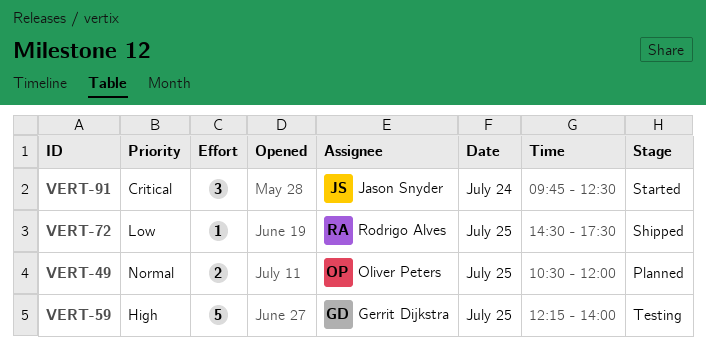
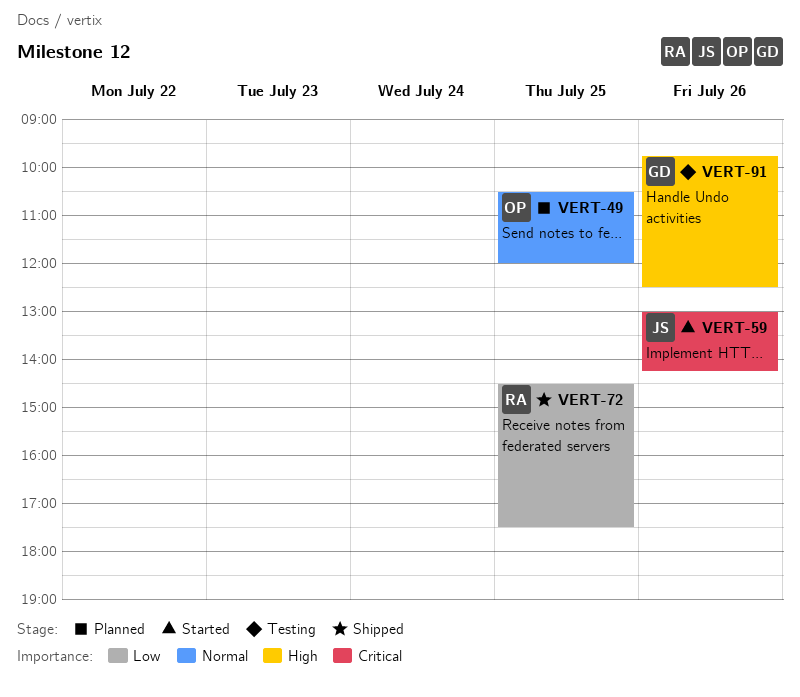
VERT-59, status: Testing -> Started
VERT-59, owner: Gerrit Dijkstra -> Jason Snyder
VERT-59, priority: High -> Critical
VERT-59, day: Jul 25 -> Jul 26
VERT-59, begins: 12:15 -> 13:00
VERT-59, ends: 14:00 -> 14:15
VERT-91, status: Started -> Testing
VERT-91, owner: Jason Snyder -> Gerrit Dijkstra
VERT-91, priority: Critical -> High
VERT-91, day: Jul 24 -> Jul 26

